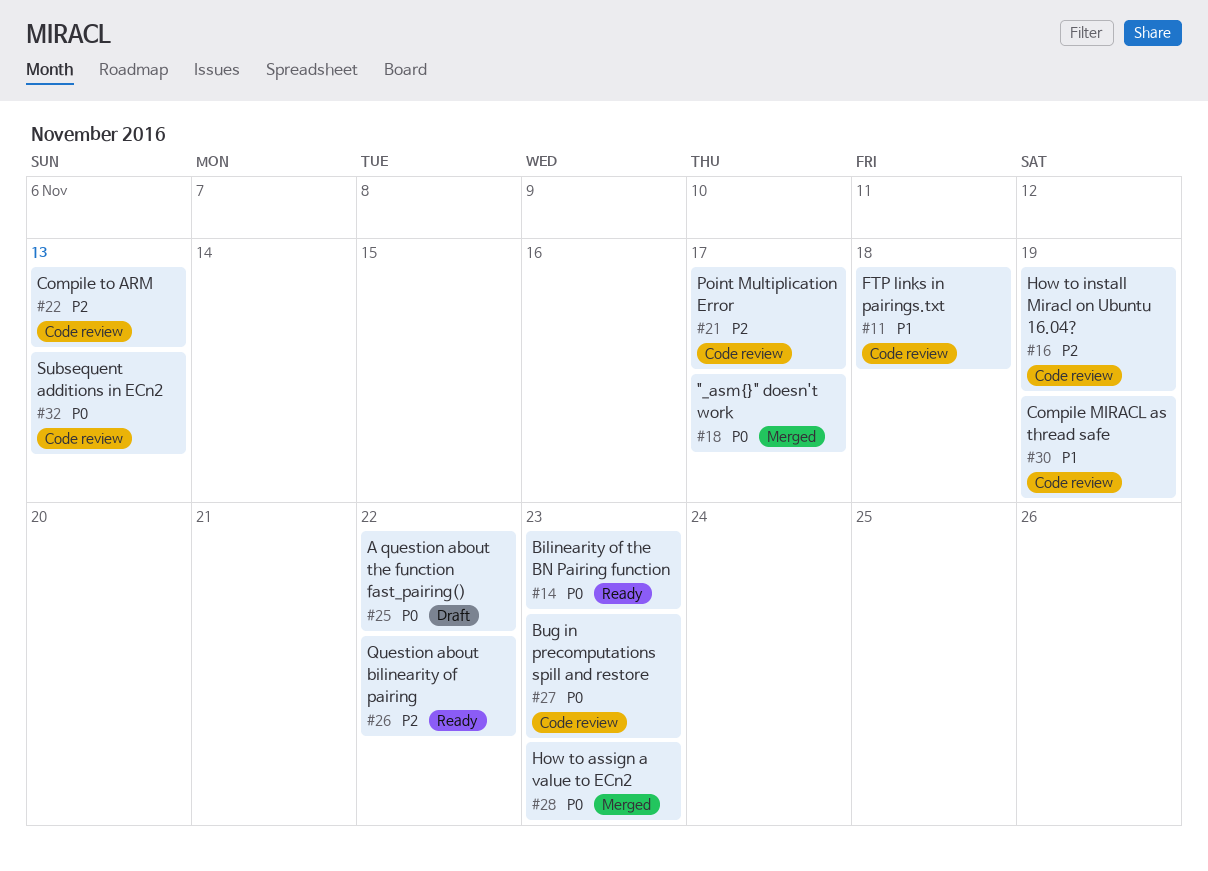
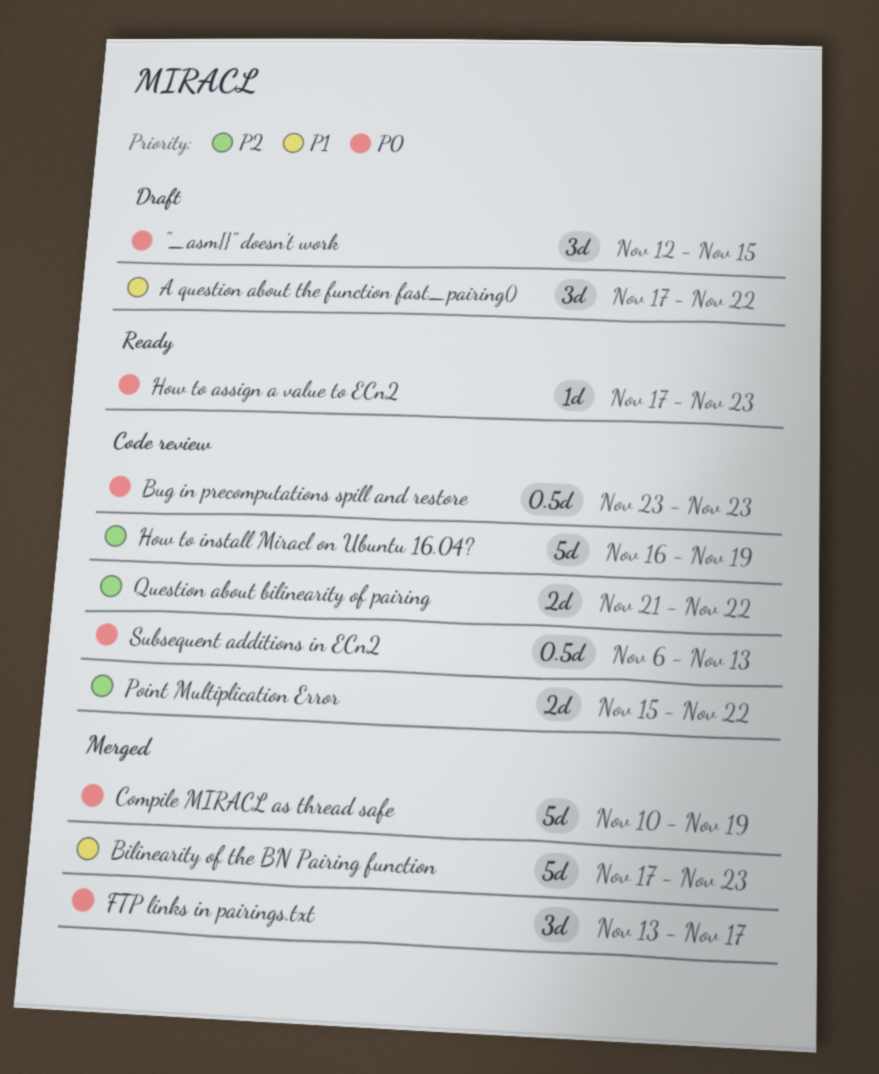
"_asm{}" doesn't work, status: Merged -> Draft
"_asm{}" doesn't work, due: Nov 17 -> Nov 15
A question about the function fast_pairing(), priority: P0 -> P1
Bilinearity of the BN Pairing function, status: Ready -> Merged
Bilinearity of the BN Pairing function, priority: P0 -> P1
Compile MIRACL as thread safe, status: Code review -> Merged
Compile MIRACL as thread safe, priority: P1 -> P0
Compile to ARM: present -> none
FTP links in pairings.txt, status: Code review -> Merged
FTP links in pairings.txt, priority: P1 -> P0
FTP links in pairings.txt, due: Nov 18 -> Nov 17
How to assign a value to ECn2, status: Merged -> Ready
Point Multiplication Error, due: Nov 17 -> Nov 22
Question about bilinearity of pairing, status: Ready -> Code review

